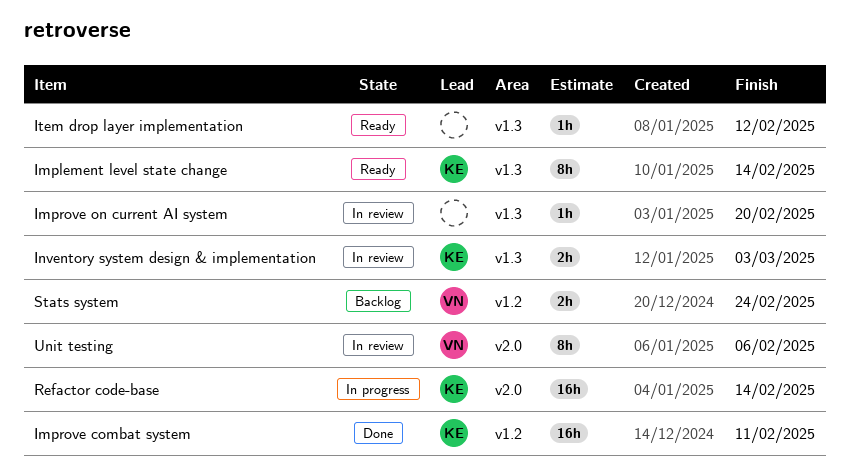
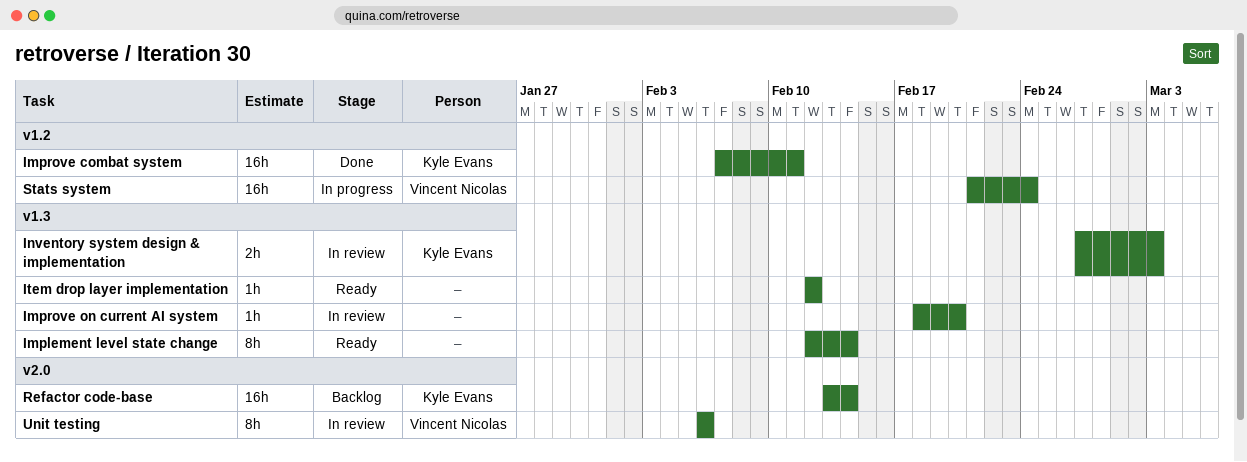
Implement level state change, owner: Kyle Evans -> none
Refactor code-base, status: In progress -> Backlog
Stats system, status: Backlog -> In progress
Stats system, estimate: 2h -> 16h

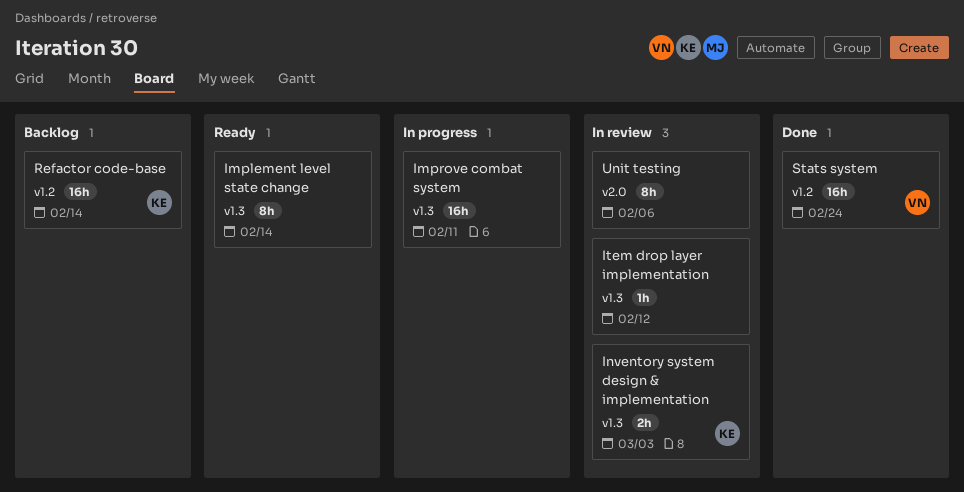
Improve combat system, status: Done -> In progress
Improve combat system, owner: Kyle Evans -> none
Improve combat system, label: v1.2 -> v1.3
Improve on current AI system: present -> none
Item drop layer implementation, status: Ready -> In review
Refactor code-base, label: v2.0 -> v1.2
Stats system, status: In progress -> Done
Unit testing, owner: Vincent Nicolas -> none

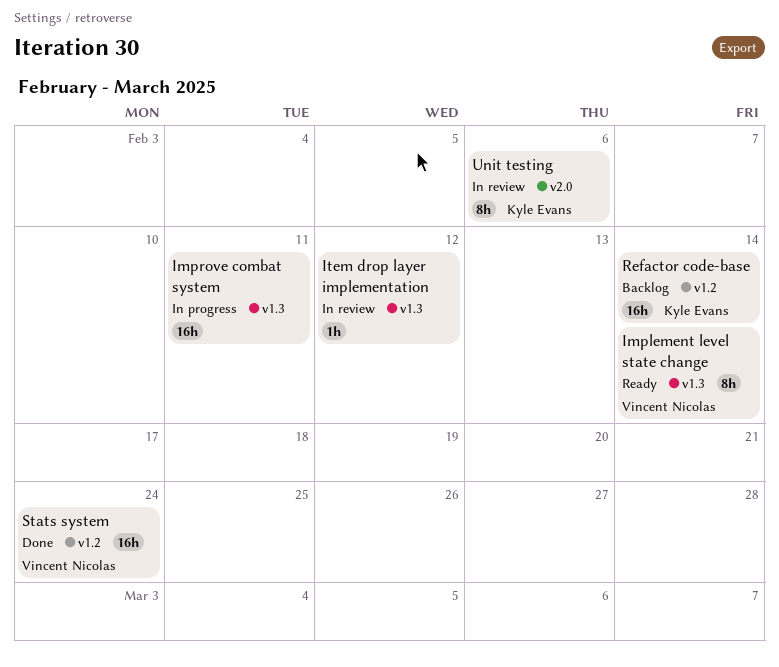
Implement level state change, owner: none -> Vincent Nicolas
Inventory system design & implementation: present -> none
Unit testing, owner: none -> Kyle Evans

